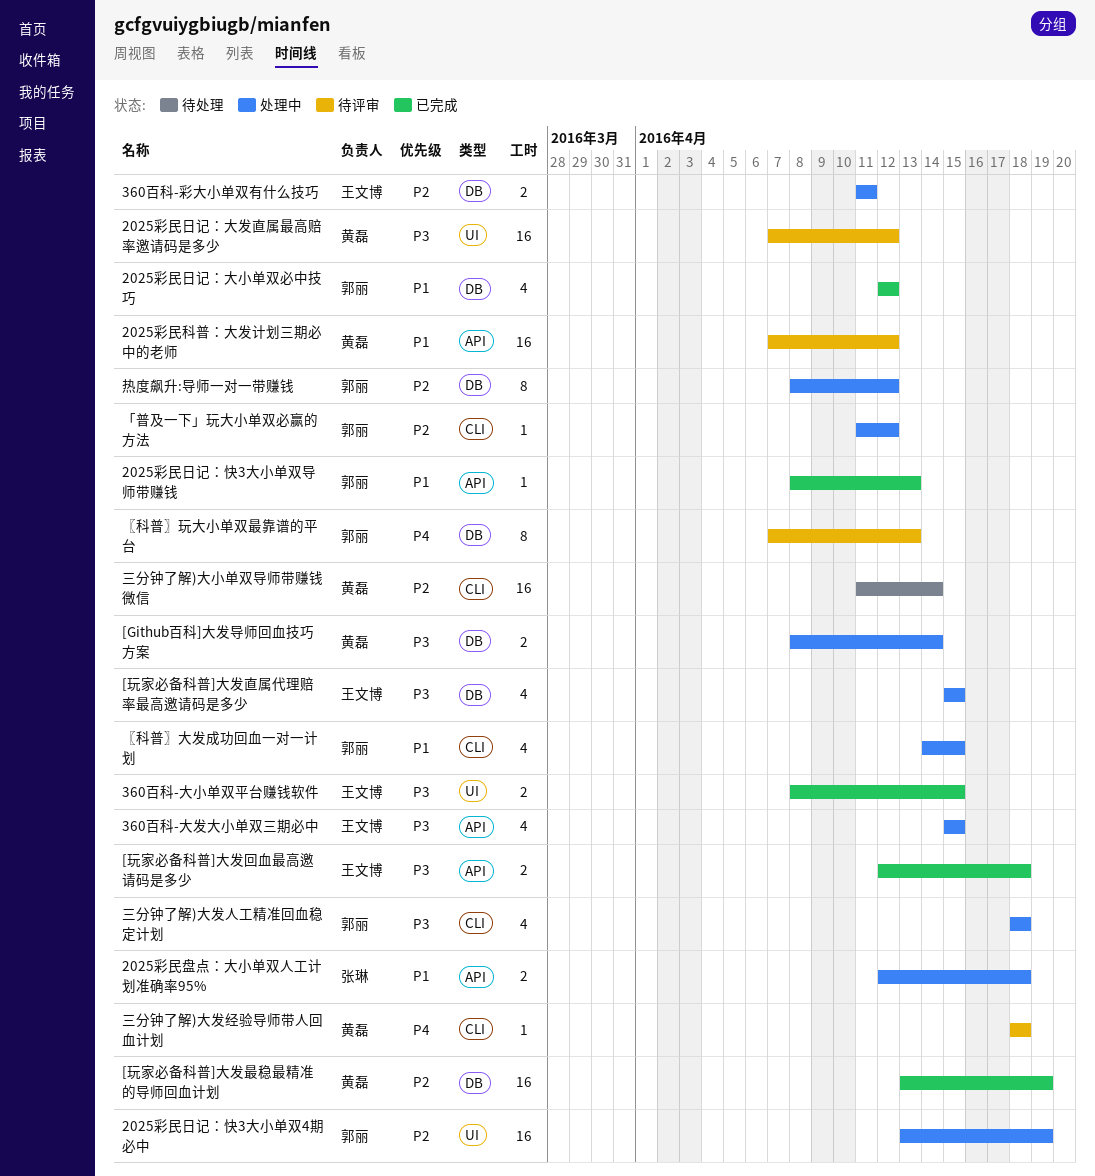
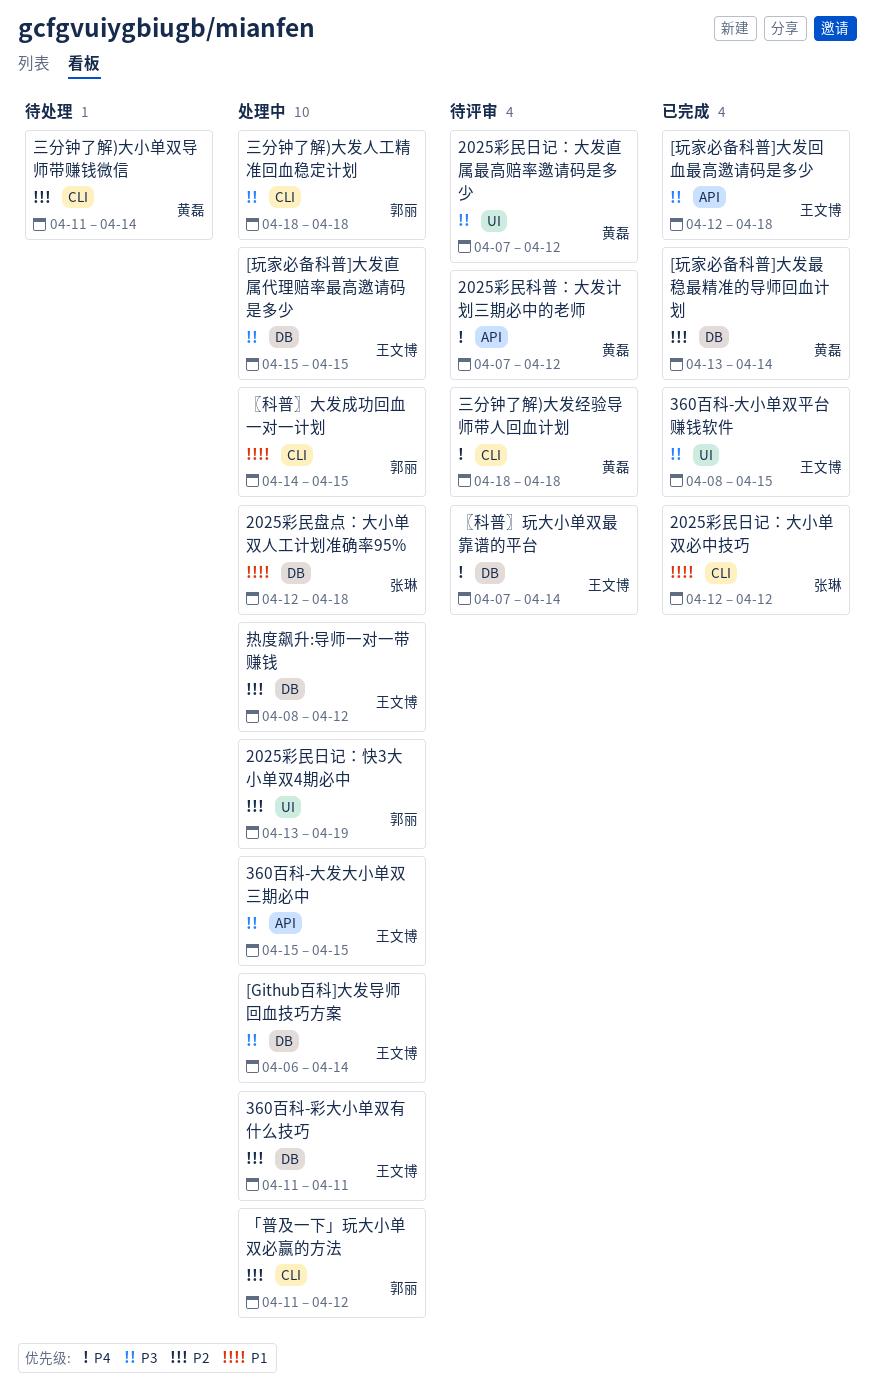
2025彩民日记：大小单双必中技巧, owner: 郭丽 -> 张琳
2025彩民日记：大小单双必中技巧, label: DB -> CLI
2025彩民日记：快3大小单双导师带赚钱: present -> none
2025彩民盘点：大小单双人工计划准确率95%, label: API -> DB
2025彩民科普：大发计划三期必中的老师, priority: P1 -> P4
[Github百科]大发导师回血技巧方案, owner: 黄磊 -> 王文博
[Github百科]大发导师回血技巧方案, start: Apr 8 -> Apr 6
[玩家必备科普]大发最稳最精准的导师回血计划, due: Apr 19 -> Apr 14
〖科普〗玩大小单双最靠谱的平台, owner: 郭丽 -> 王文博
〖科普〗玩大小单双最靠谱的平台, due: Apr 13 -> Apr 14
热度飙升:导师一对一带赚钱, owner: 郭丽 -> 王文博

